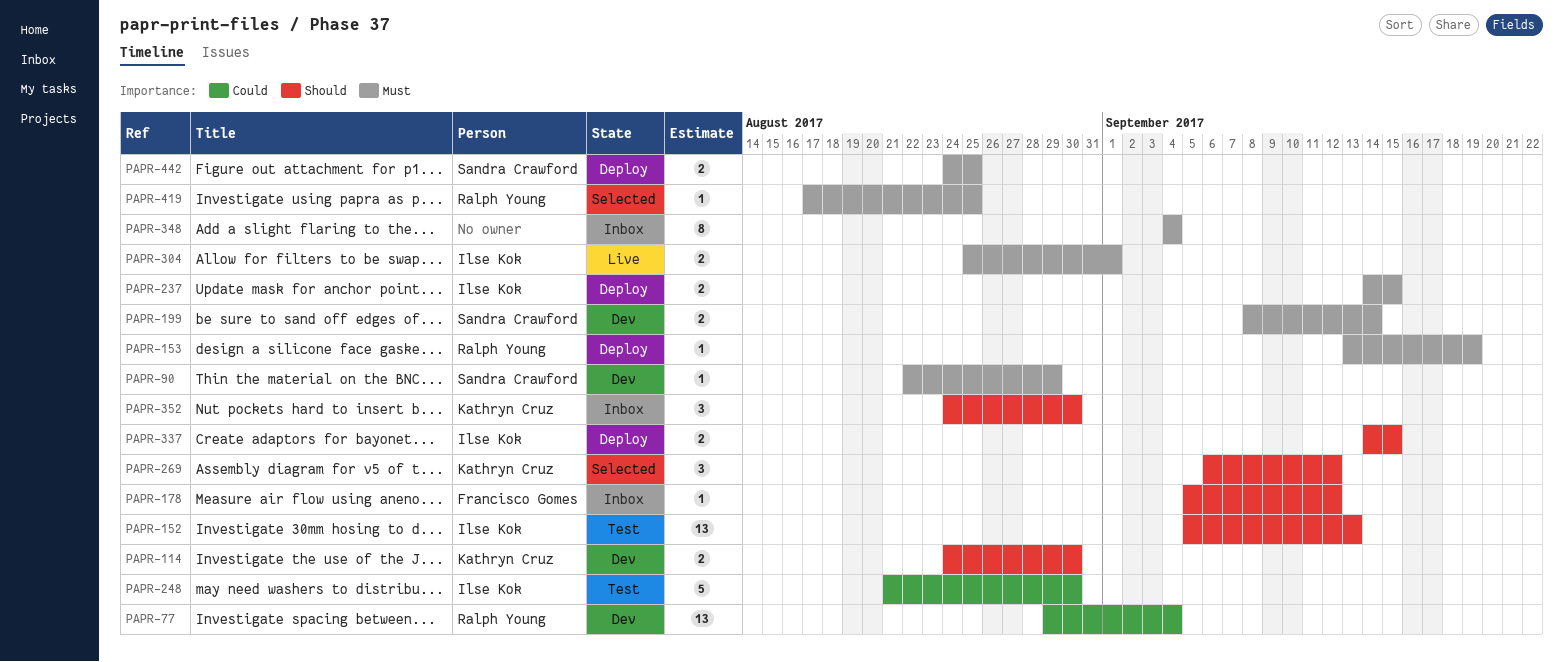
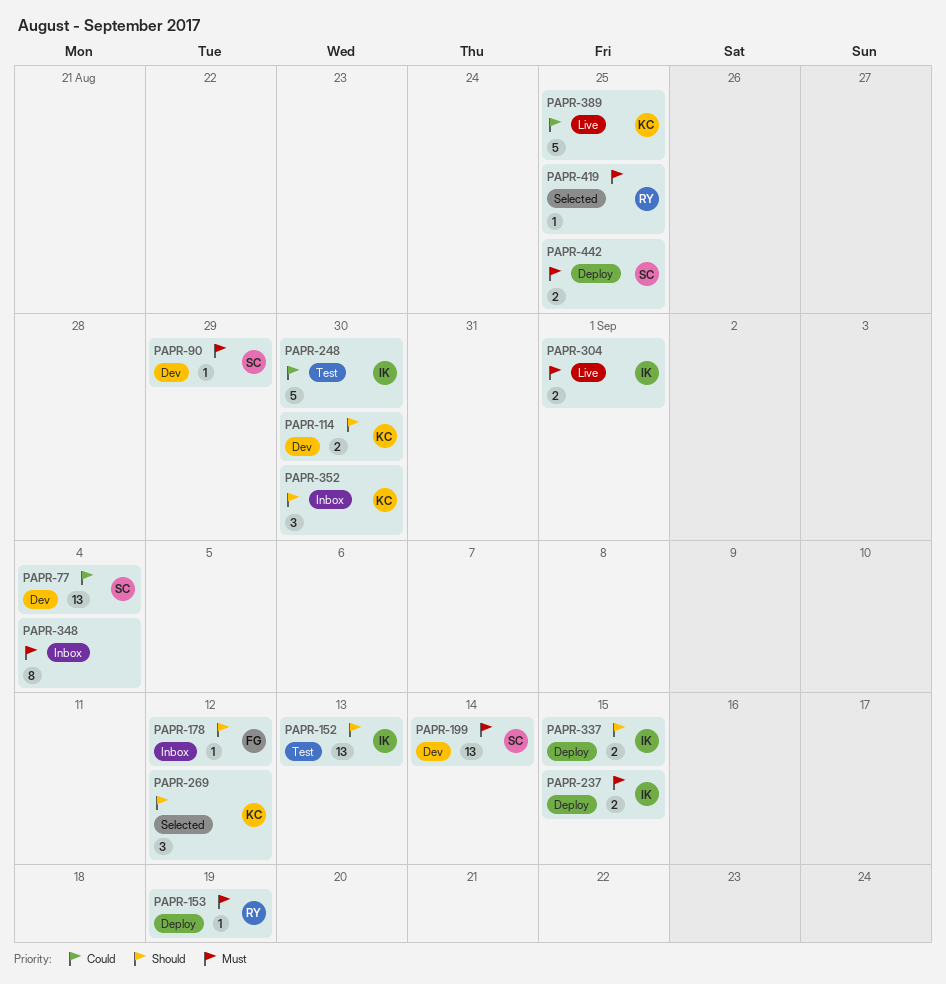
PAPR-77, owner: Ralph Young -> Sandra Crawford
PAPR-199, estimate: 2 -> 13
PAPR-389: none -> present

